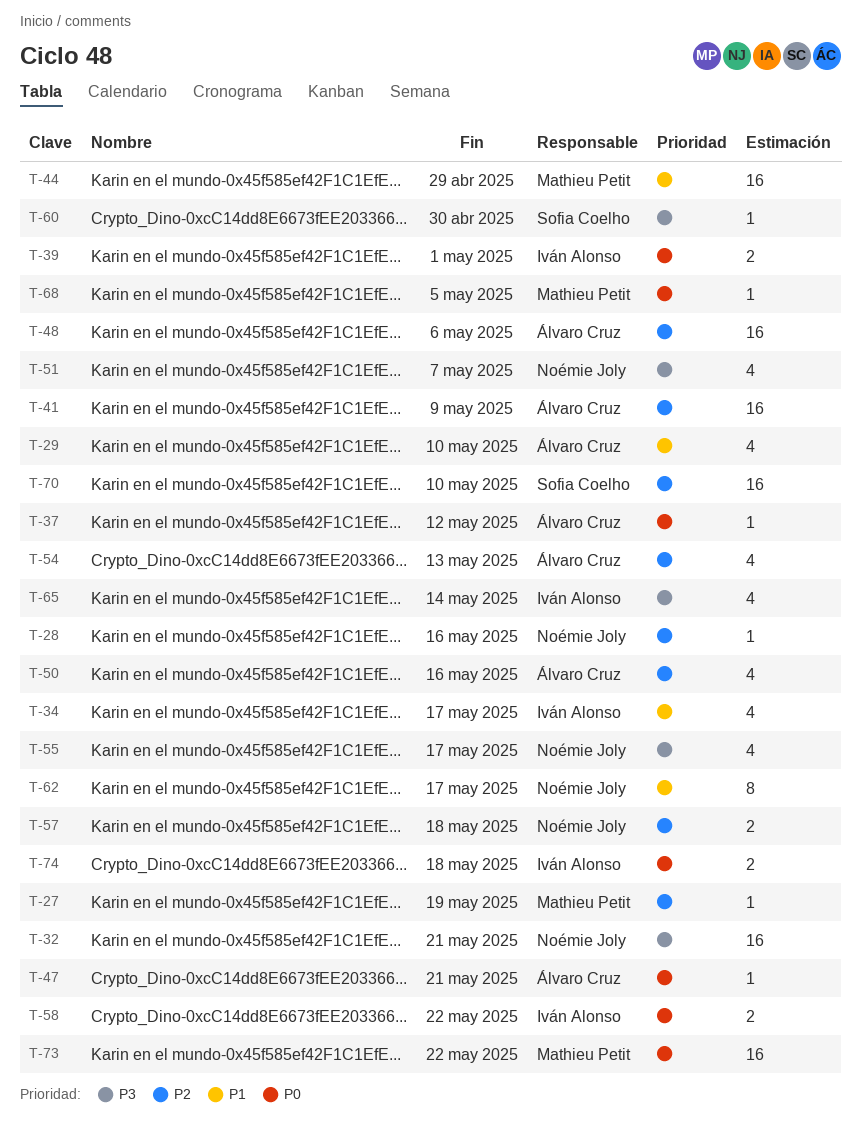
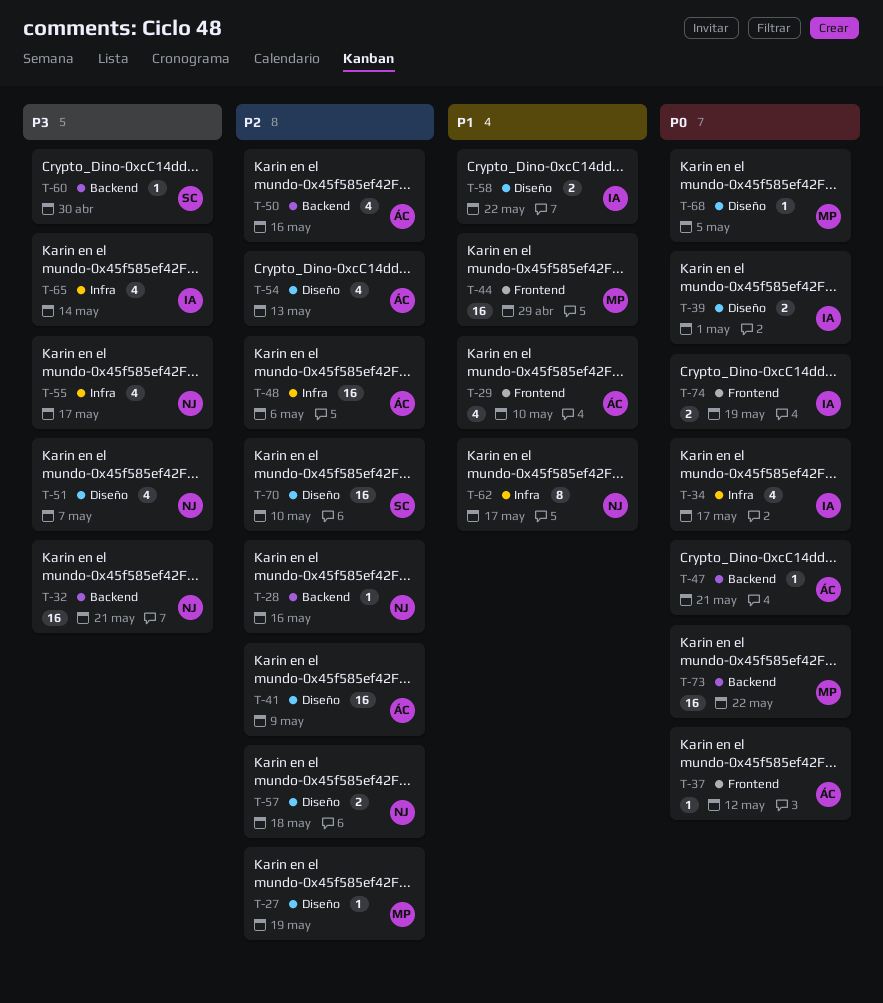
T-34, priority: P1 -> P0
T-58, priority: P0 -> P1
T-74, due: May 18 -> May 19

